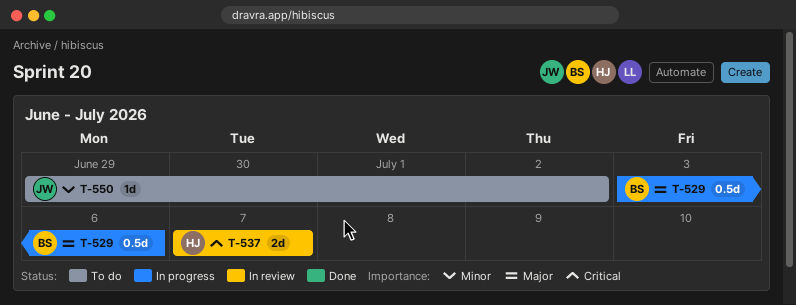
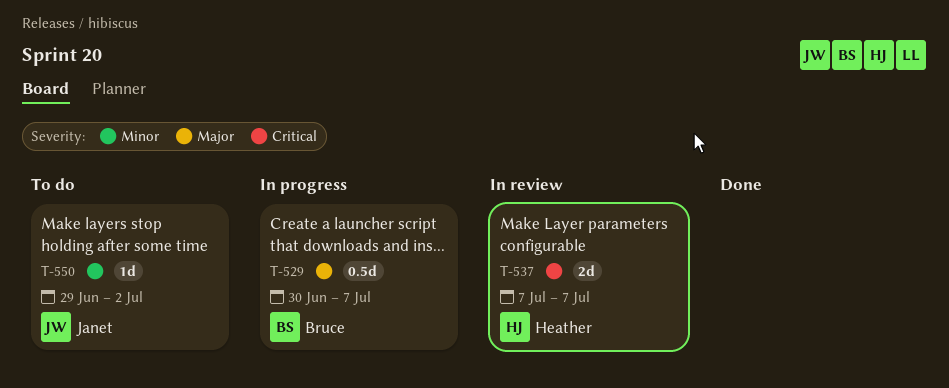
T-529, start: Jul 3 -> Jun 30
T-529, due: Jul 6 -> Jul 7

